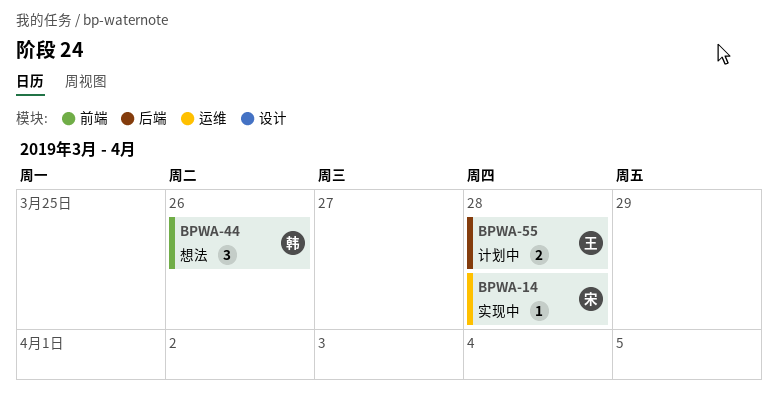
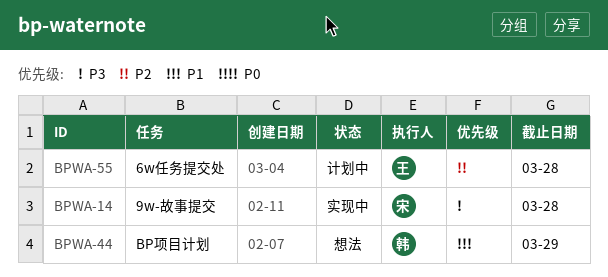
BPWA-44, due: Mar 26 -> Mar 29

